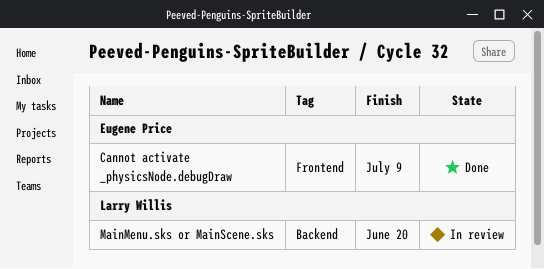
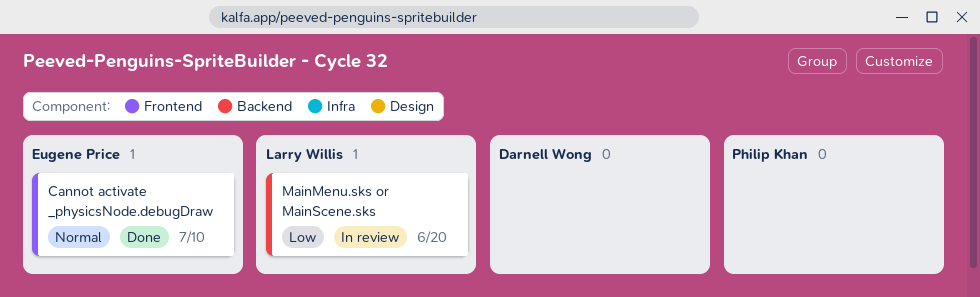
Cannot activate _physicsNode.debugDraw, due: Jul 9 -> Jul 10

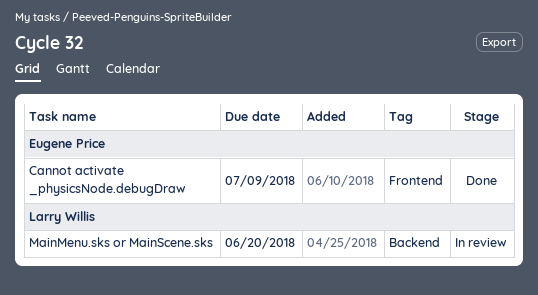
Cannot activate _physicsNode.debugDraw, due: Jul 10 -> Jul 9

